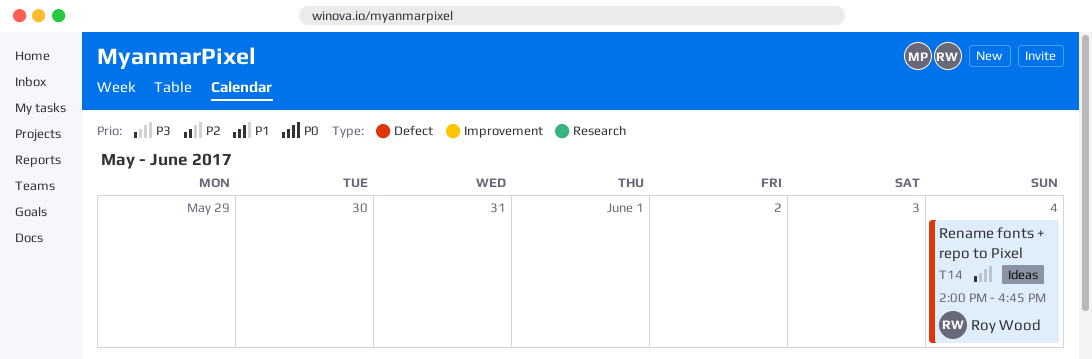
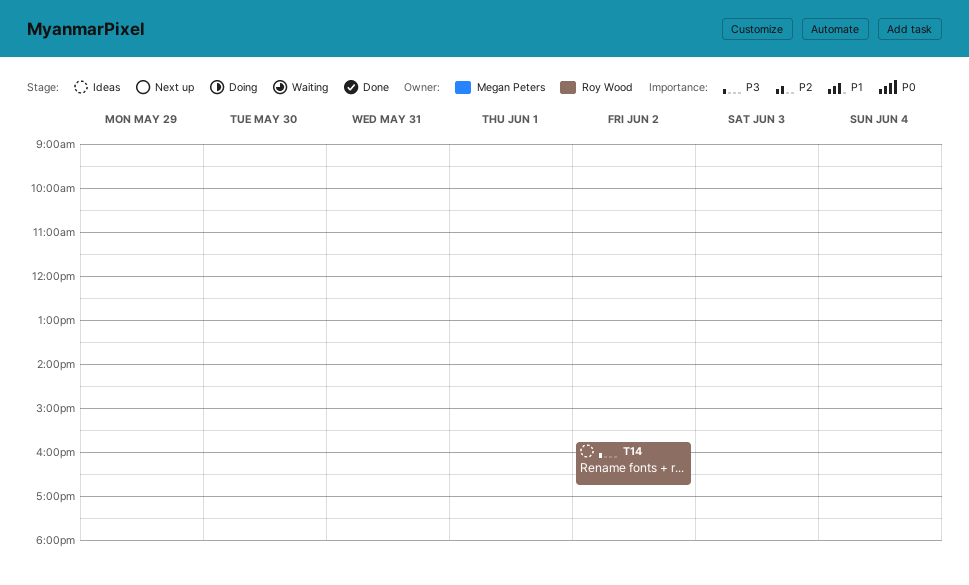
T14, day: Jun 4 -> Jun 2
T14, begins: 14:00 -> 15:45

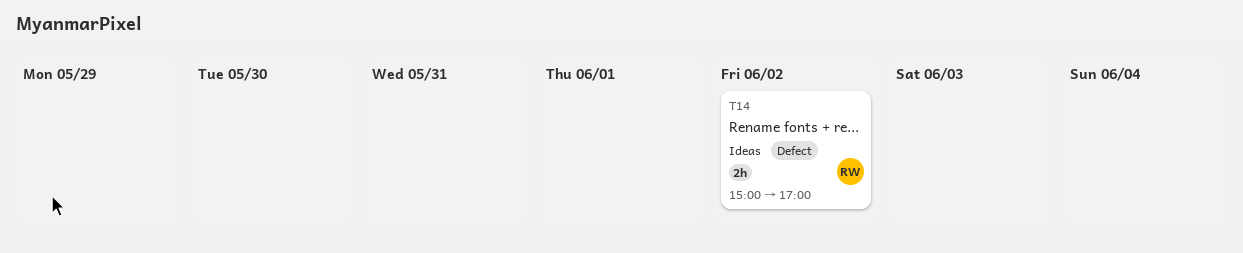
T14, begins: 15:45 -> 15:00
T14, ends: 16:45 -> 17:00

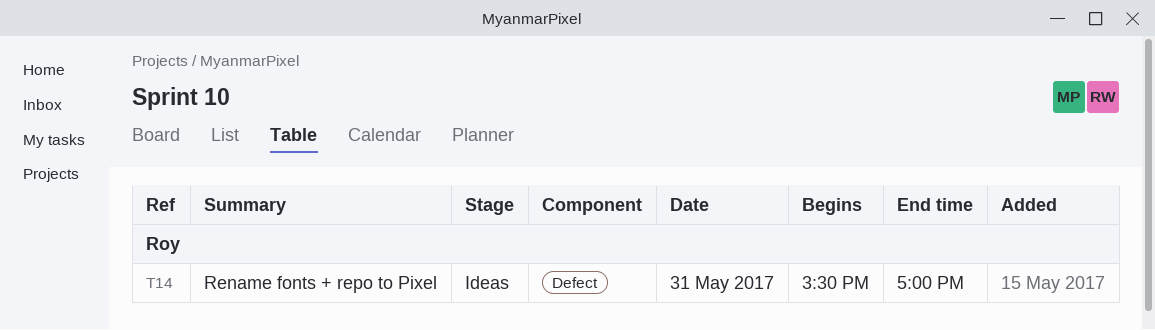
T14, day: Jun 2 -> May 31
T14, begins: 15:00 -> 15:30

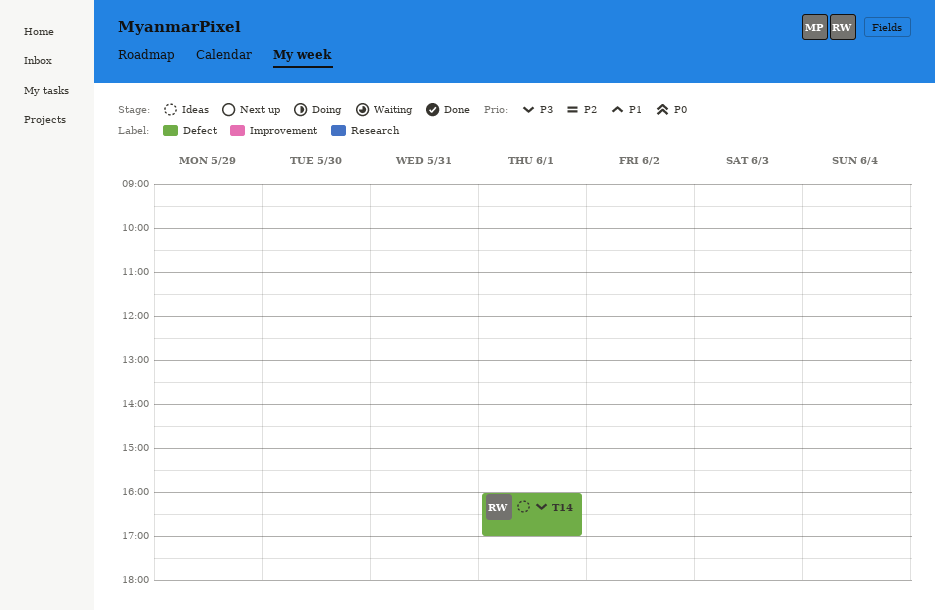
T14, day: May 31 -> Jun 1
T14, begins: 15:30 -> 16:00

